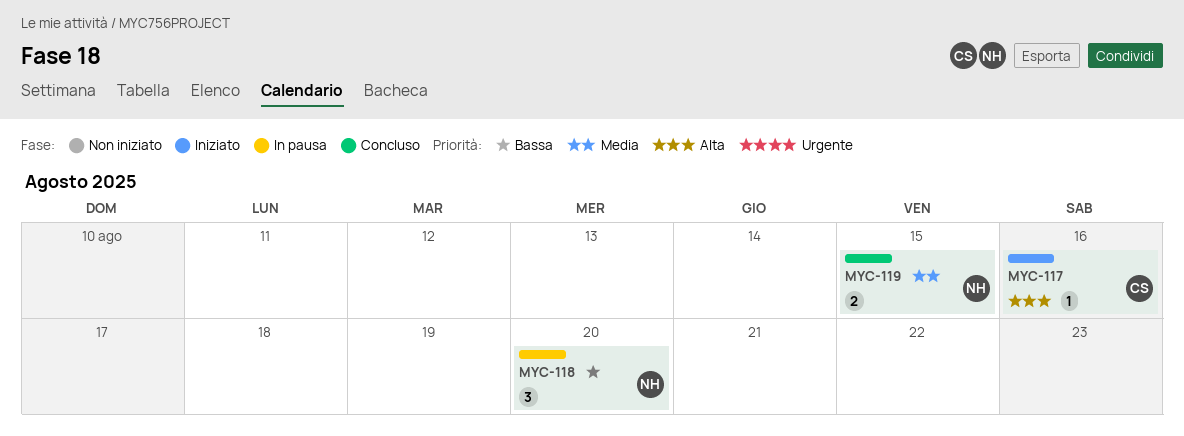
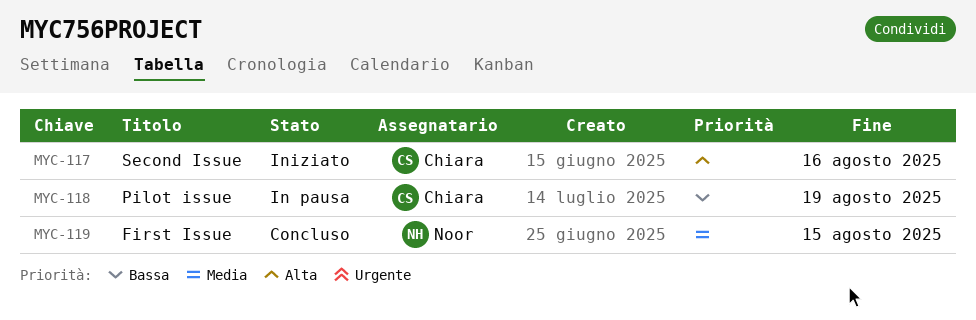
MYC-118, owner: Noor -> Chiara
MYC-118, due: Aug 20 -> Aug 19

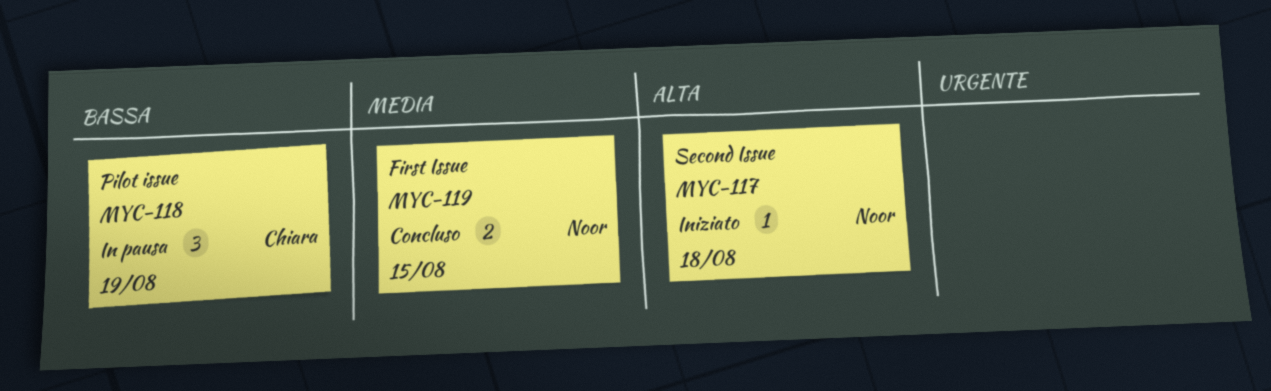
MYC-117, owner: Chiara -> Noor
MYC-117, due: Aug 16 -> Aug 18

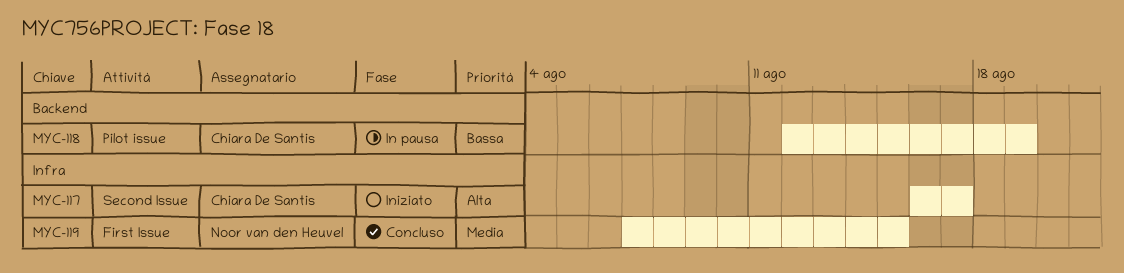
MYC-117, owner: Noor van den Heuvel -> Chiara De Santis
MYC-117, due: Aug 18 -> Aug 17

